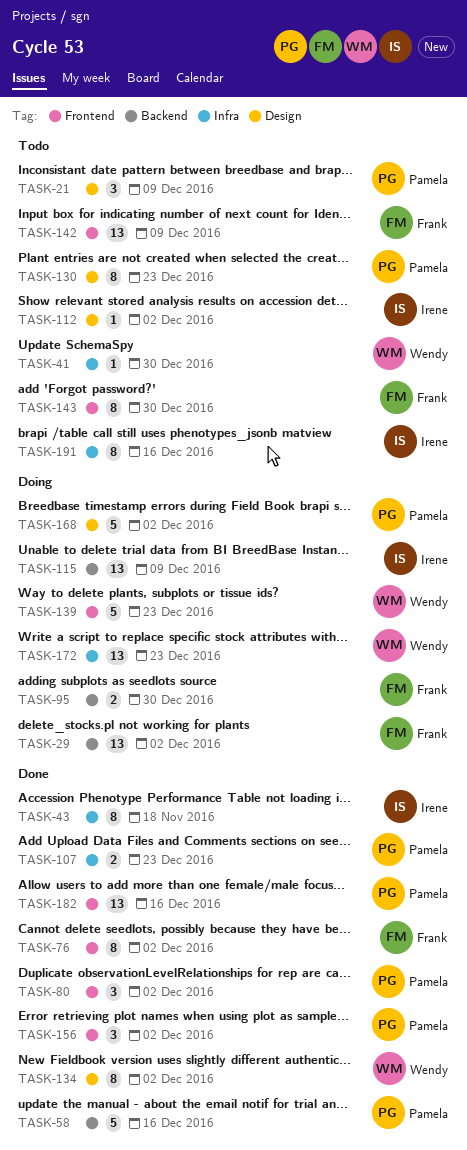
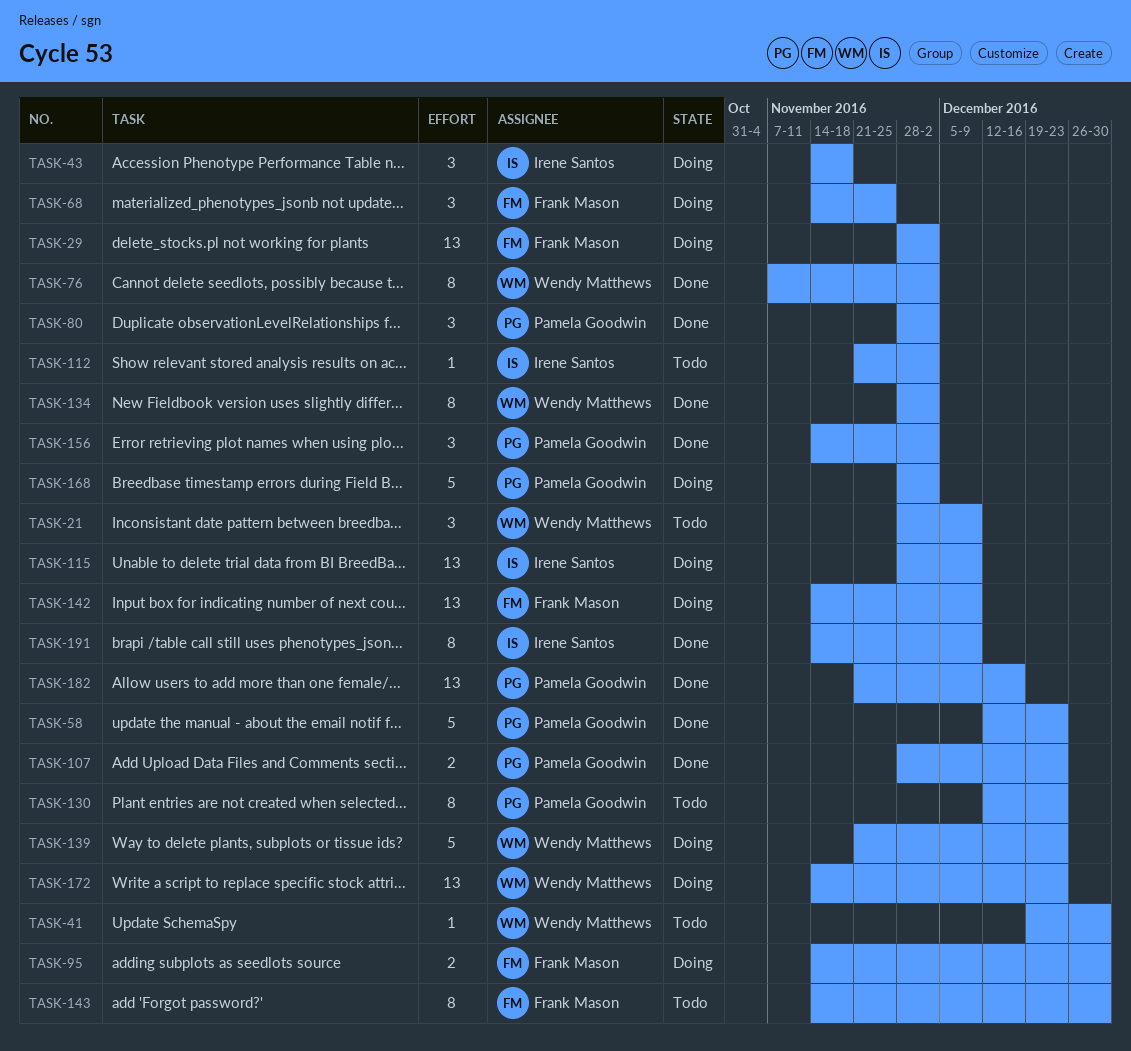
TASK-21, owner: Pamela Goodwin -> Wendy Matthews
TASK-43, status: Done -> Doing
TASK-43, estimate: 8 -> 3
TASK-58, due: Dec 16 -> Dec 23
TASK-68: none -> present
TASK-76, owner: Frank Mason -> Wendy Matthews
TASK-142, status: Todo -> Doing
TASK-191, status: Todo -> Done
TASK-191, due: Dec 16 -> Dec 9

